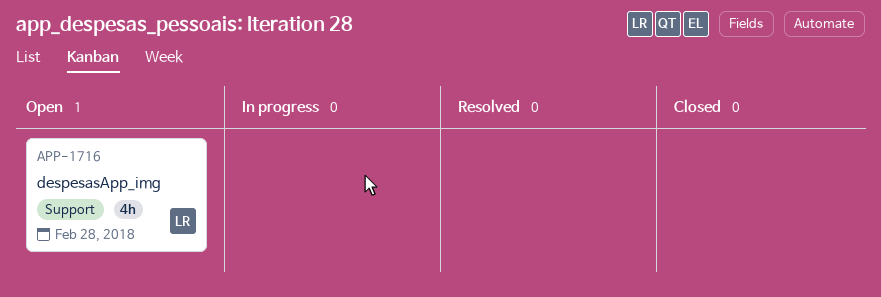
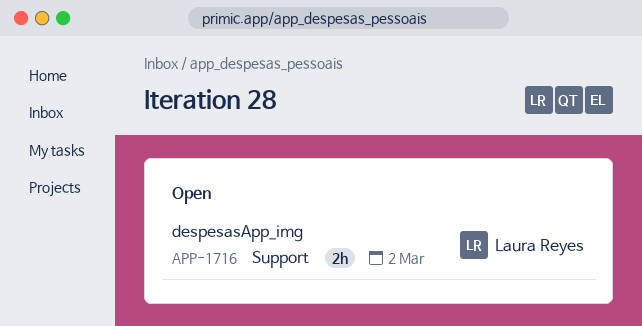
APP-1716, estimate: 4h -> 2h
APP-1716, due: Feb 28 -> Mar 2

